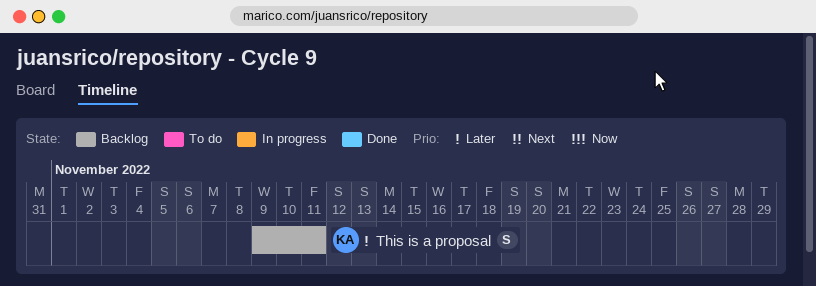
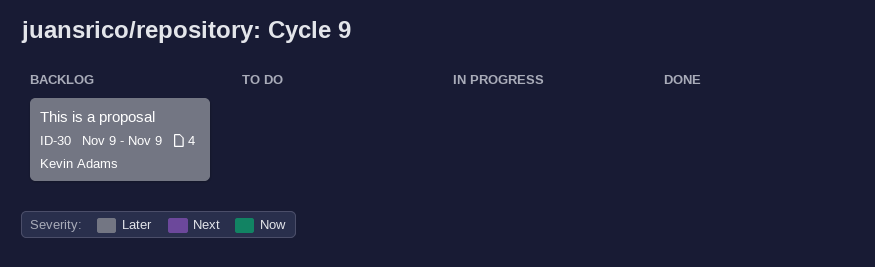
This is a proposal, due: Nov 11 -> Nov 9

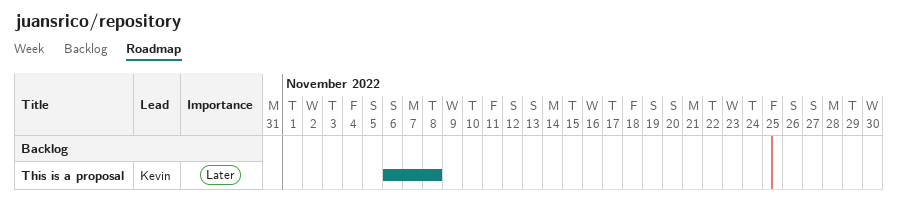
This is a proposal, start: Nov 9 -> Nov 6
This is a proposal, due: Nov 9 -> Nov 8

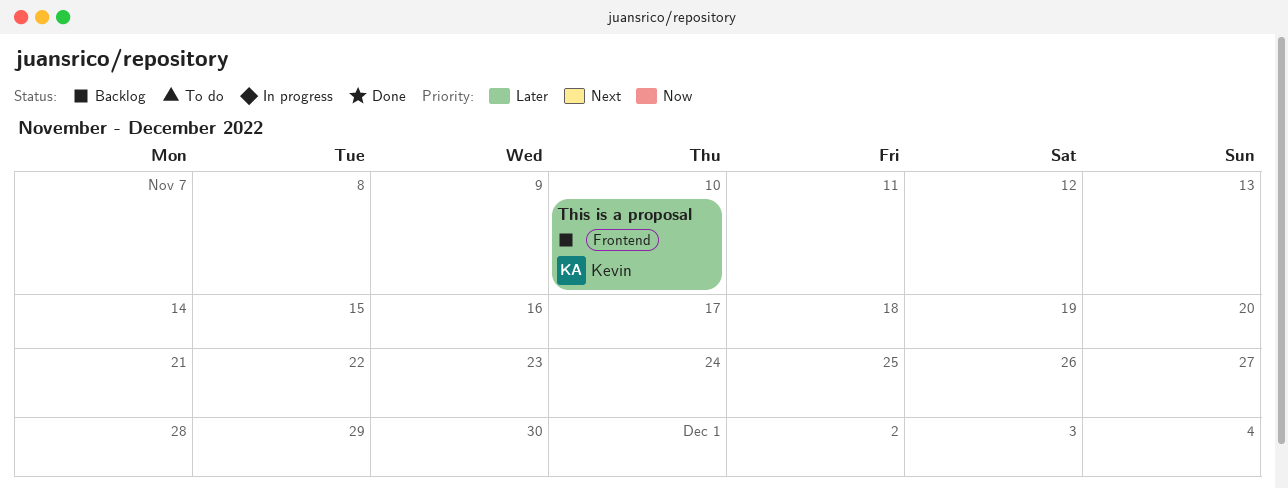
This is a proposal, due: Nov 8 -> Nov 10

